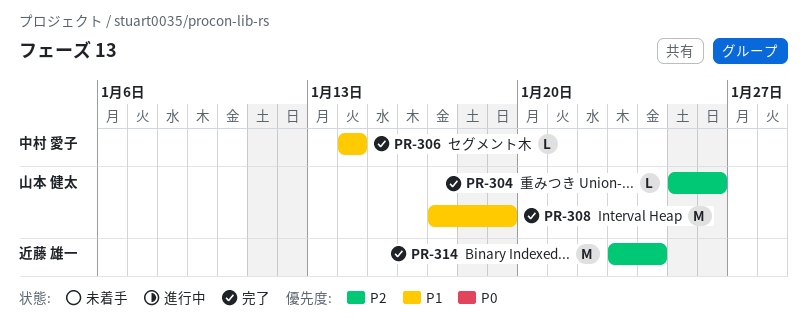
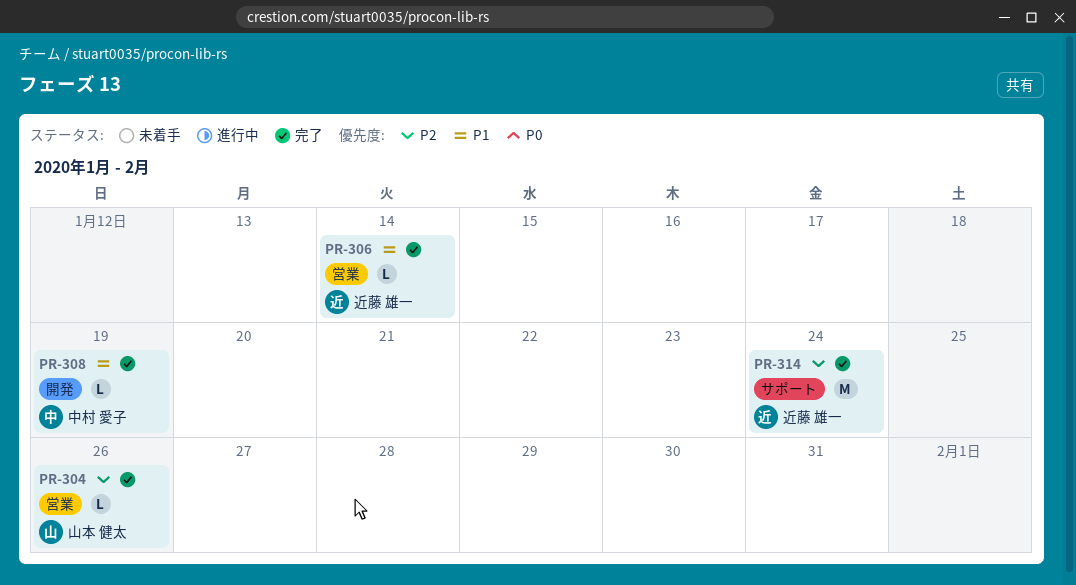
PR-306, owner: 中村 愛子 -> 近藤 雄一
PR-308, owner: 山本 健太 -> 中村 愛子
PR-308, estimate: M -> L

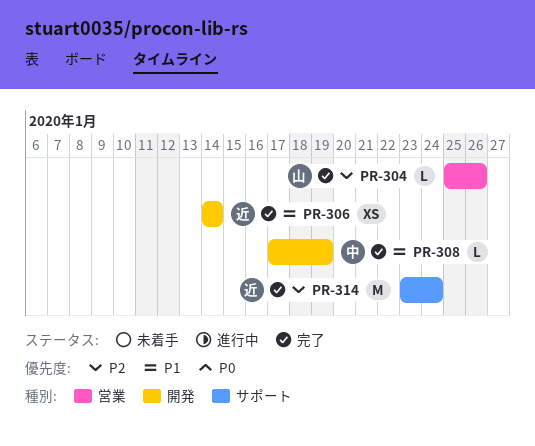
PR-306, label: 営業 -> 開発
PR-306, estimate: L -> XS

